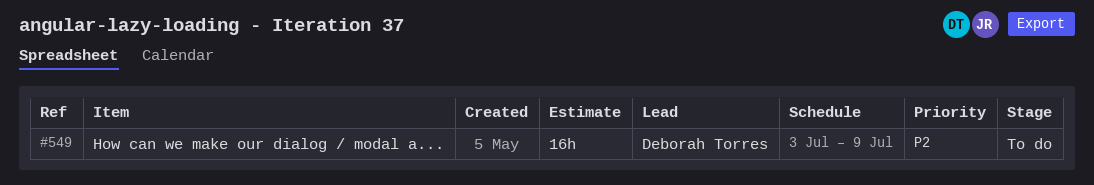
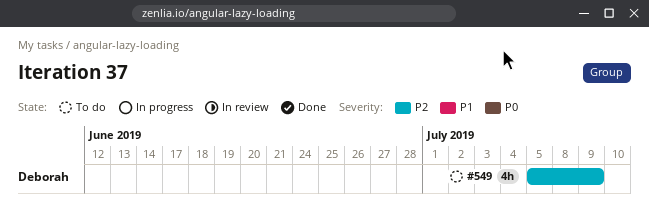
#549, estimate: 16h -> 4h
#549, start: Jul 3 -> Jul 5

